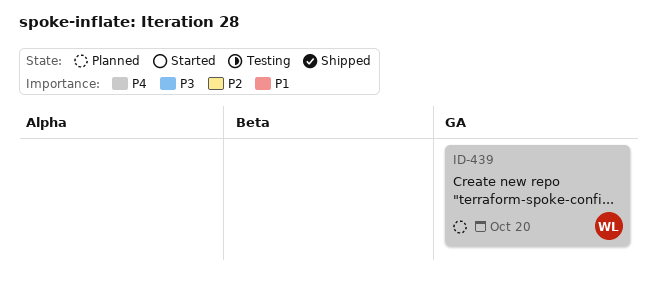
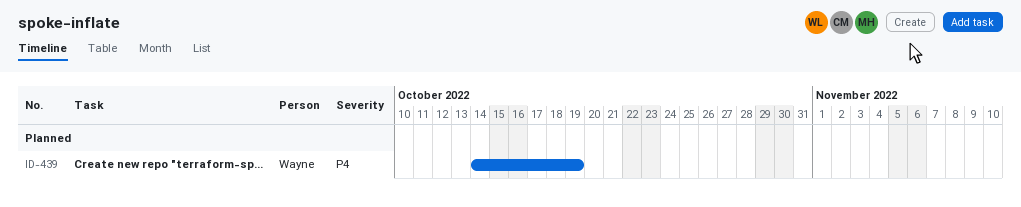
ID-439, due: Oct 20 -> Oct 19

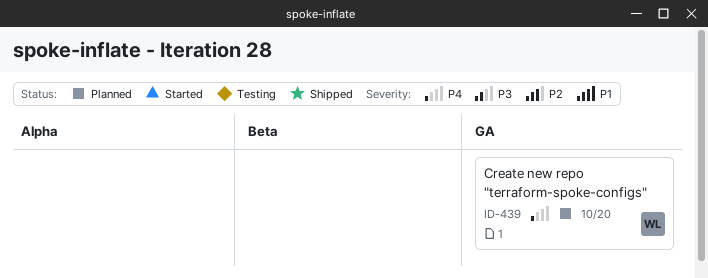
ID-439, due: Oct 19 -> Oct 20

